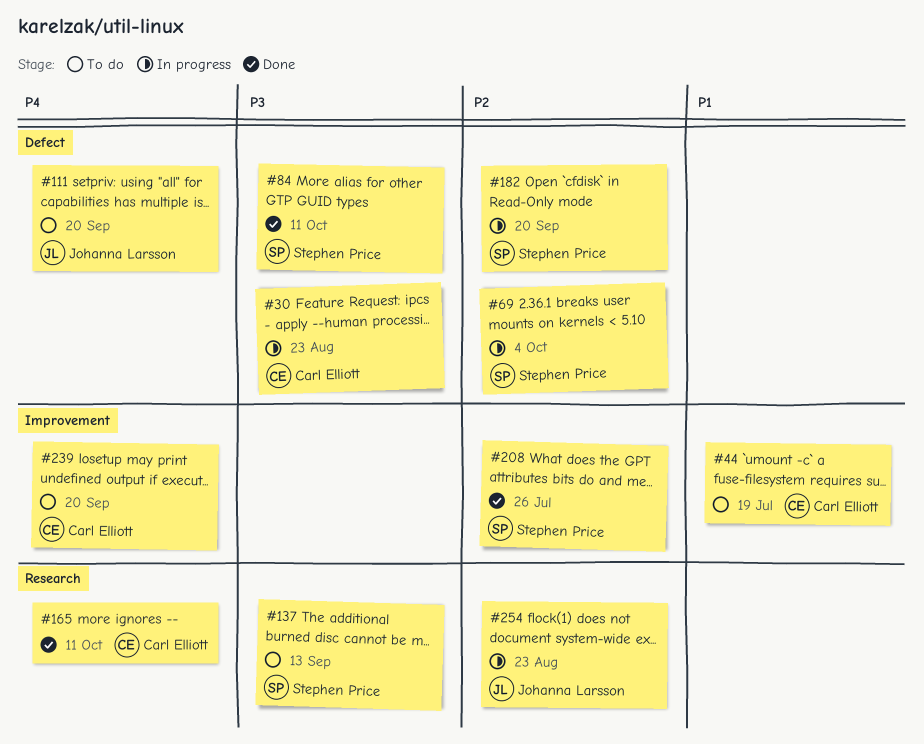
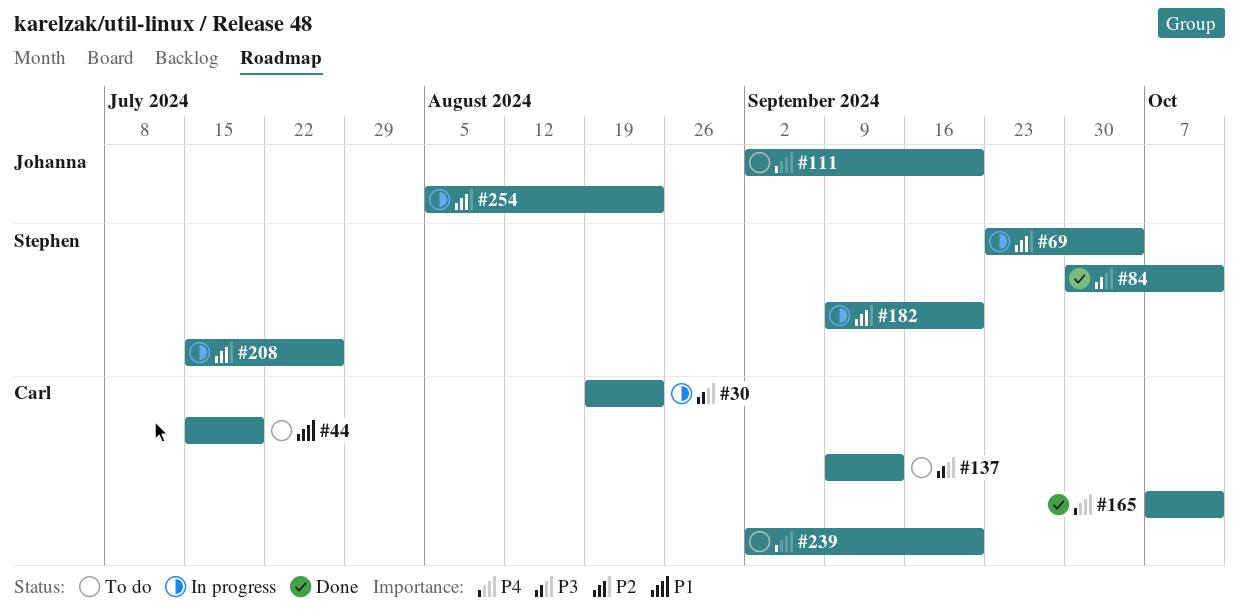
#137, owner: Stephen Price -> Carl Elliott
#208, status: Done -> In progress

